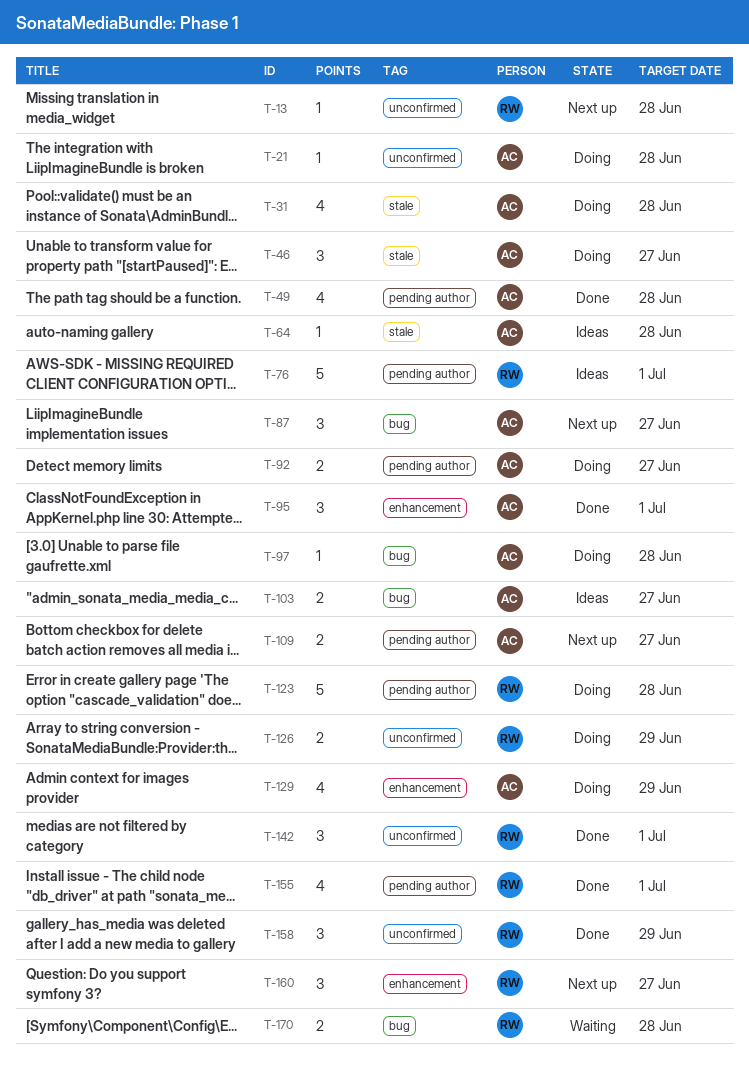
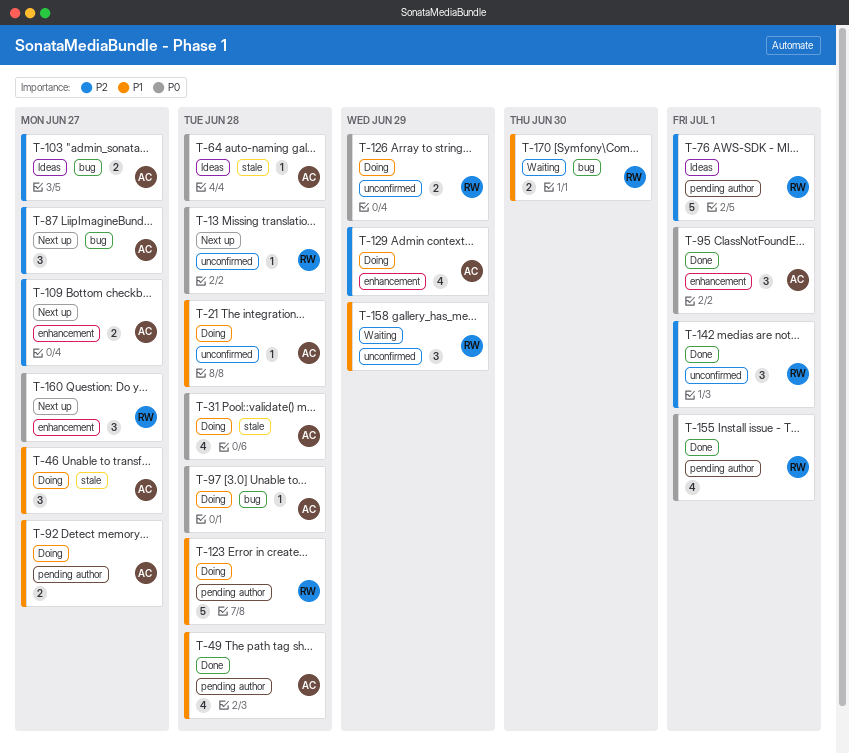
T-109, label: pending author -> enhancement
T-158, status: Done -> Waiting
T-170, due: Jun 28 -> Jun 30

